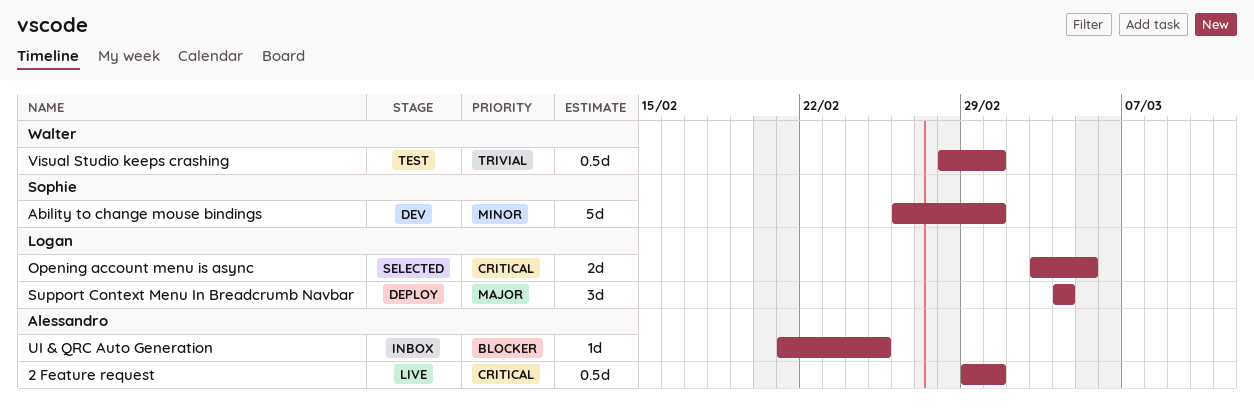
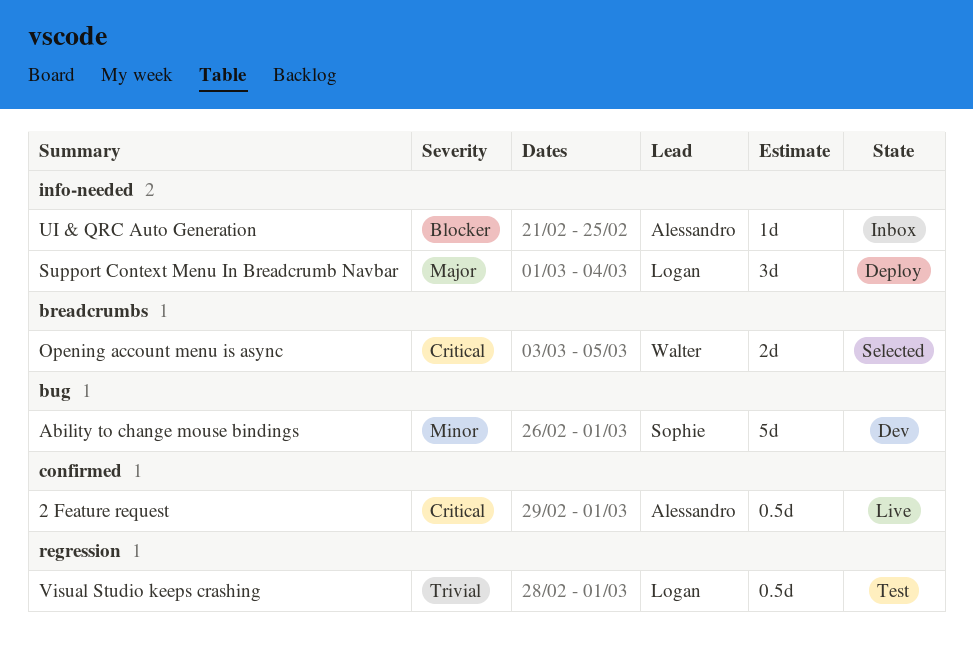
Opening account menu is async, owner: Logan -> Walter
Support Context Menu In Breadcrumb Navbar, start: Mar 4 -> Mar 1
Visual Studio keeps crashing, owner: Walter -> Logan

